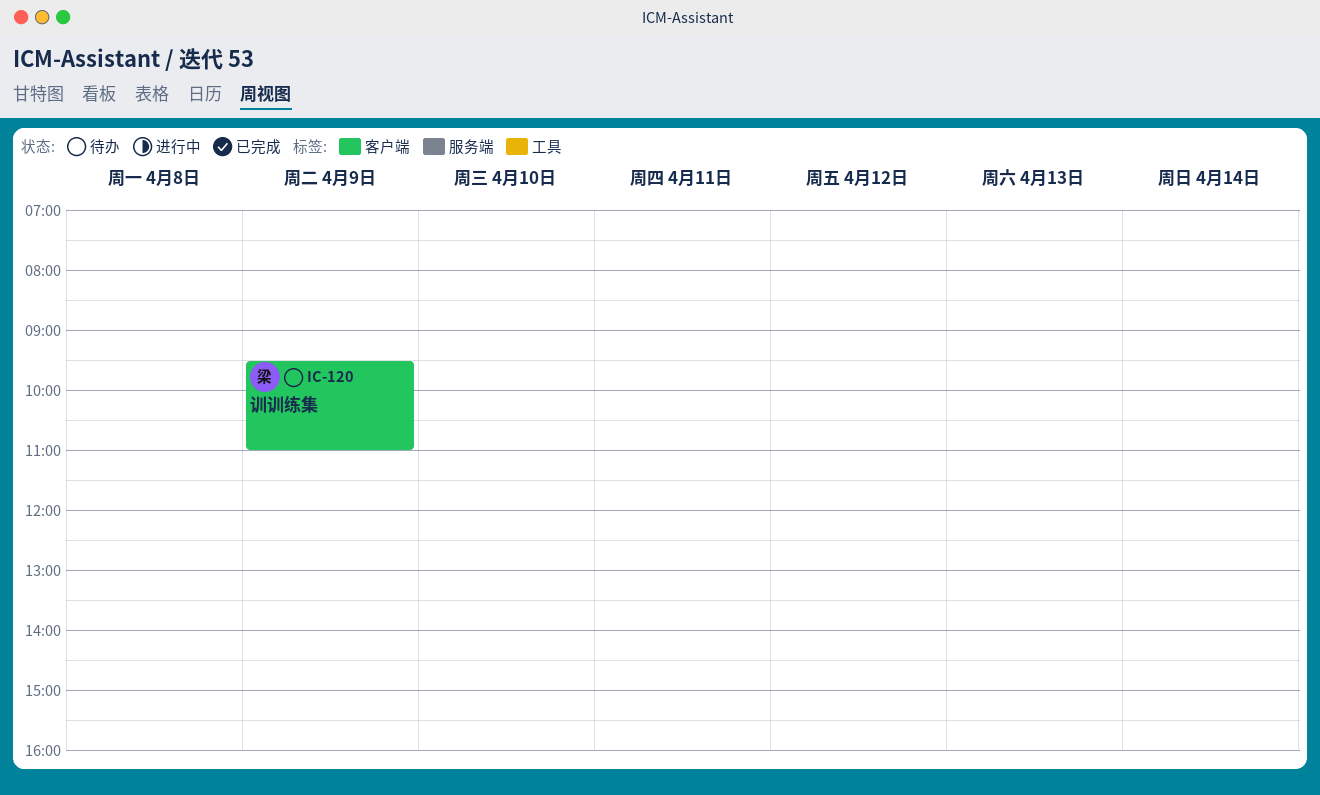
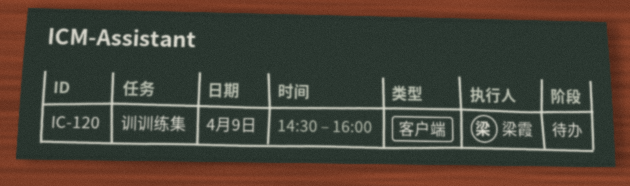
IC-120, begins: 09:30 -> 14:30
IC-120, ends: 11:00 -> 16:00

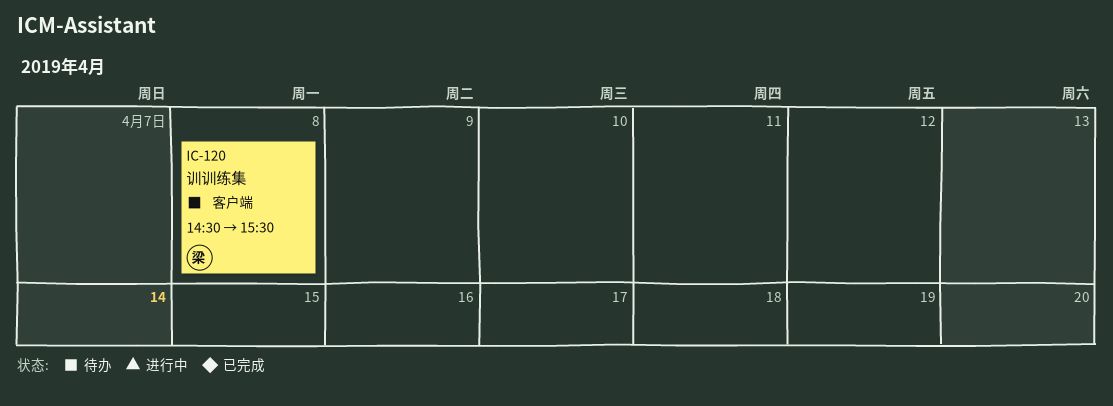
IC-120, day: Apr 9 -> Apr 8
IC-120, ends: 16:00 -> 15:30

